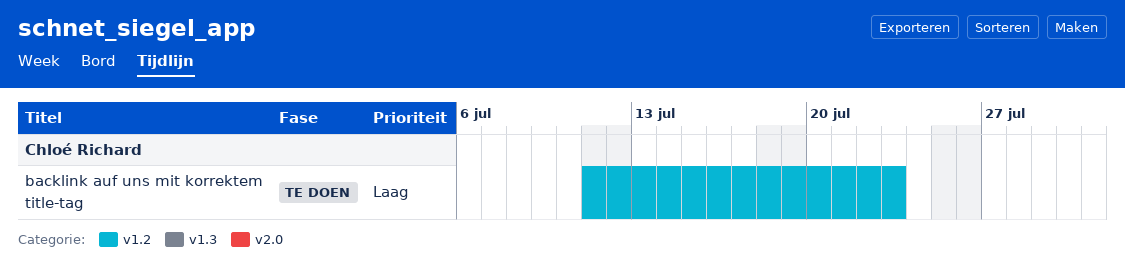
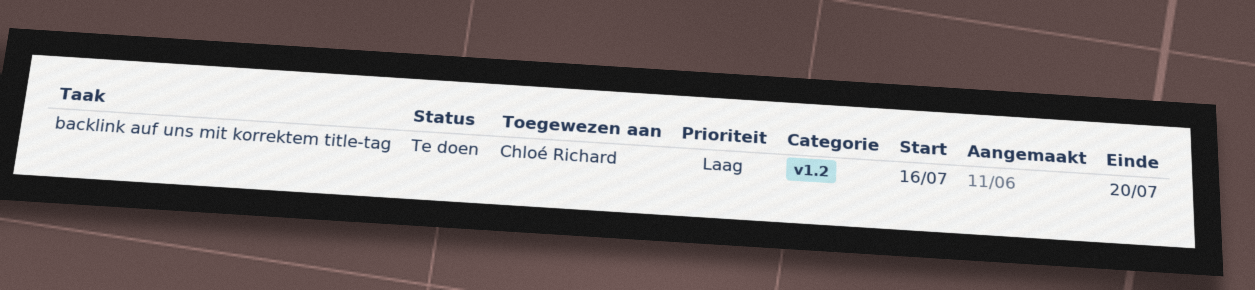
backlink auf uns mit korrektem title-tag, start: Jul 11 -> Jul 16
backlink auf uns mit korrektem title-tag, due: Jul 23 -> Jul 20

